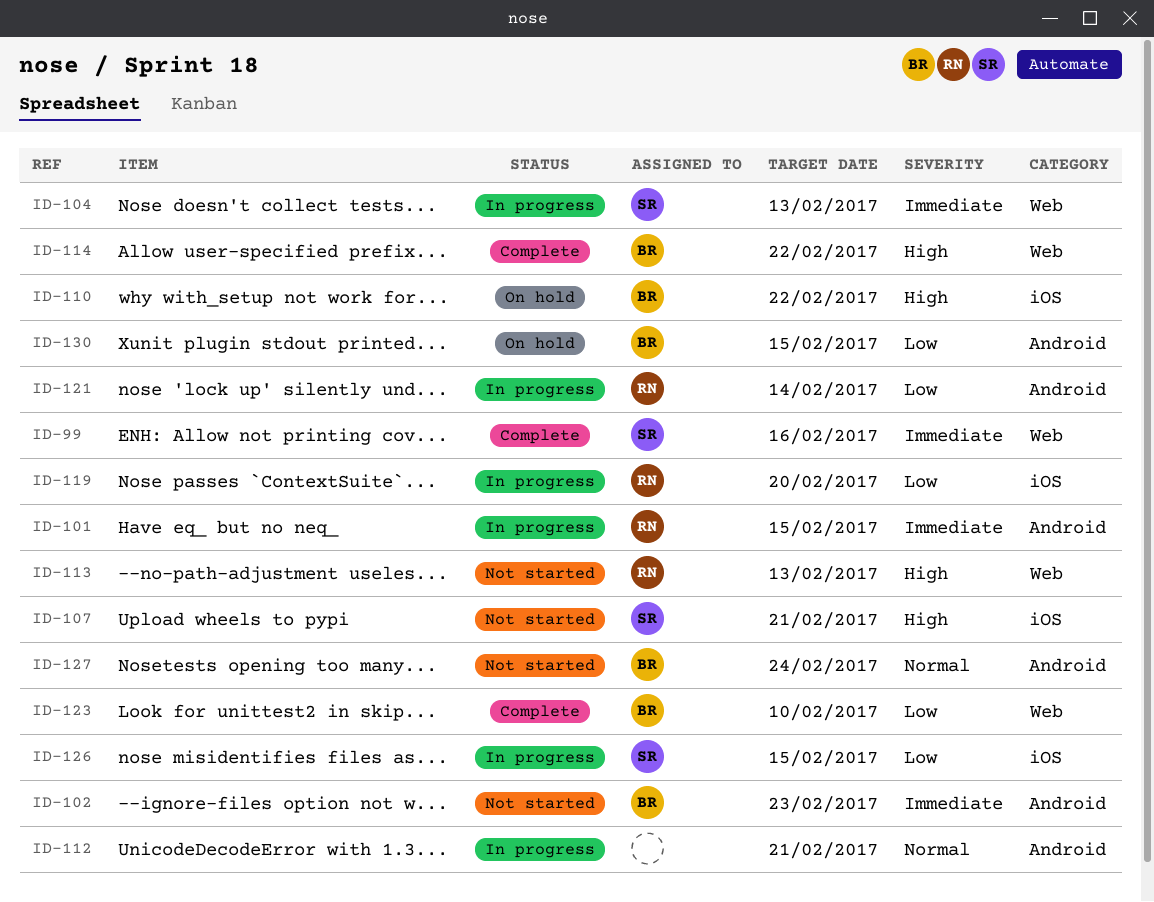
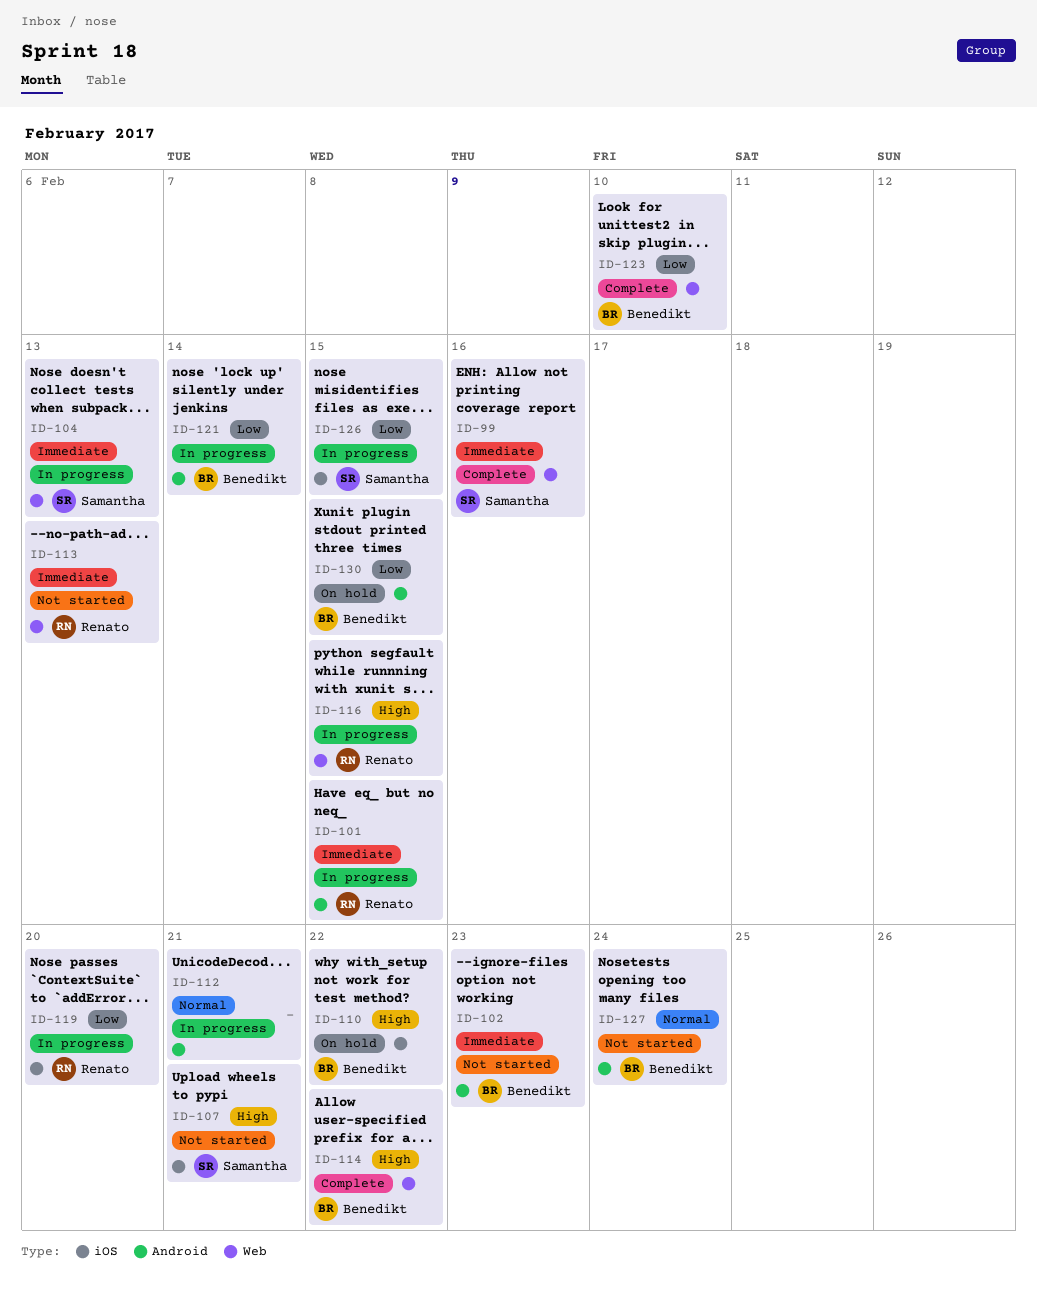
ID-113, priority: High -> Immediate
ID-116: none -> present
ID-121, owner: Renato -> Benedikt

